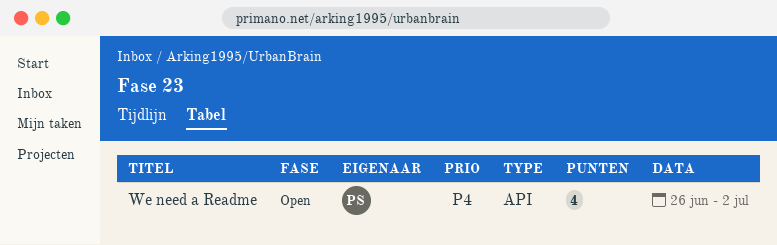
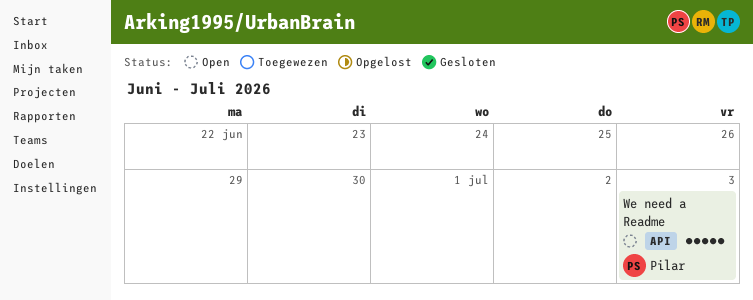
We need a Readme, estimate: 4 -> 5
We need a Readme, due: Jul 2 -> Jul 3

